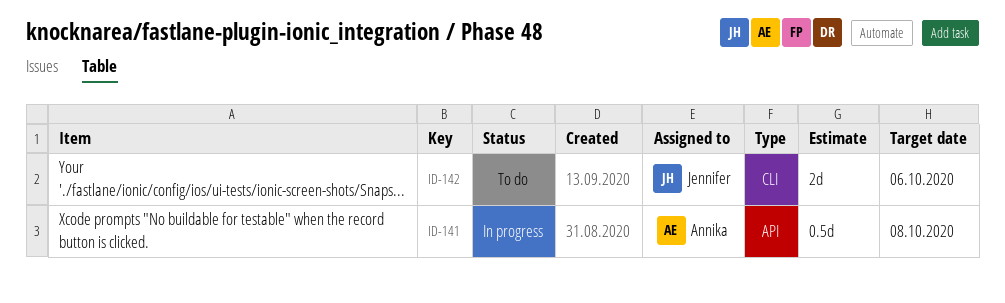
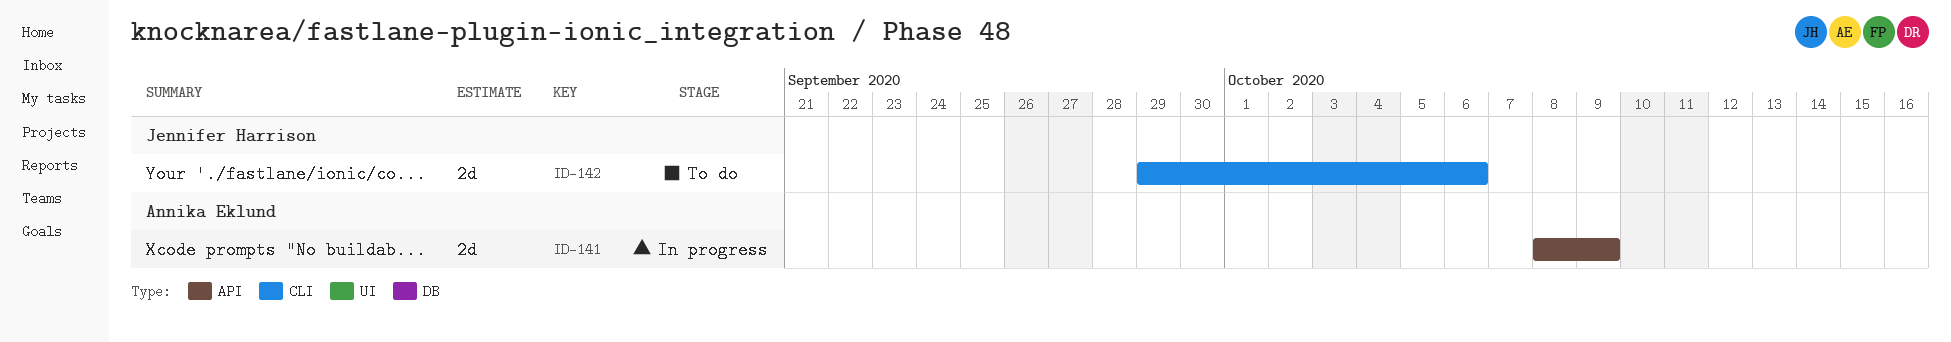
ID-141, estimate: 0.5d -> 2d
ID-141, due: Oct 8 -> Oct 9

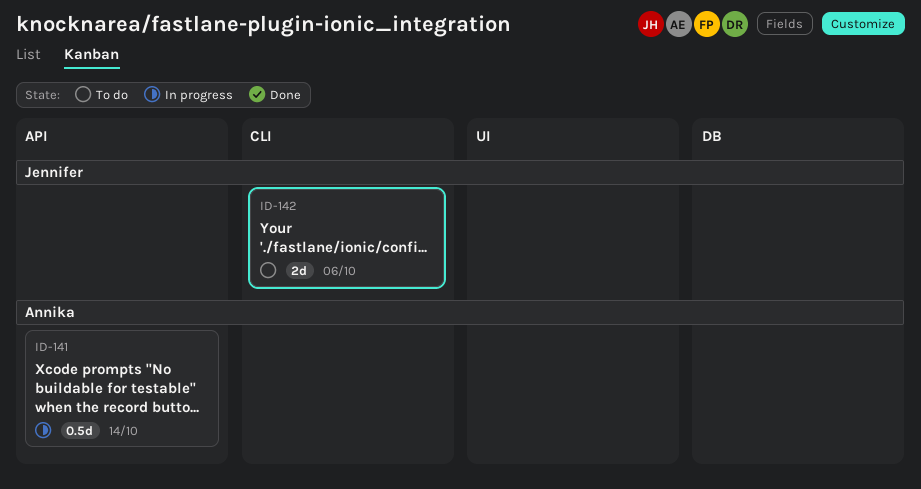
ID-141, estimate: 2d -> 0.5d
ID-141, due: Oct 9 -> Oct 14

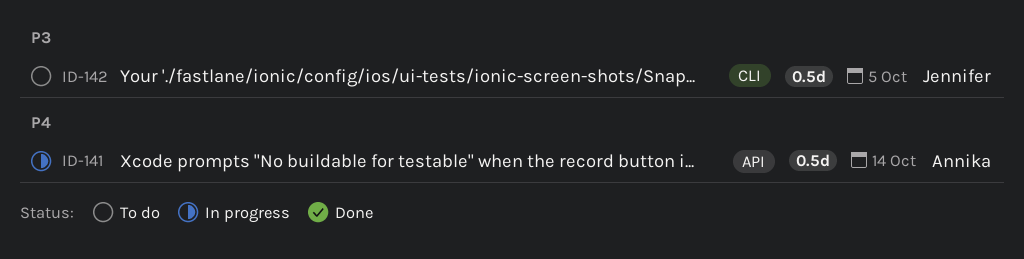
ID-142, estimate: 2d -> 0.5d
ID-142, due: Oct 6 -> Oct 5

